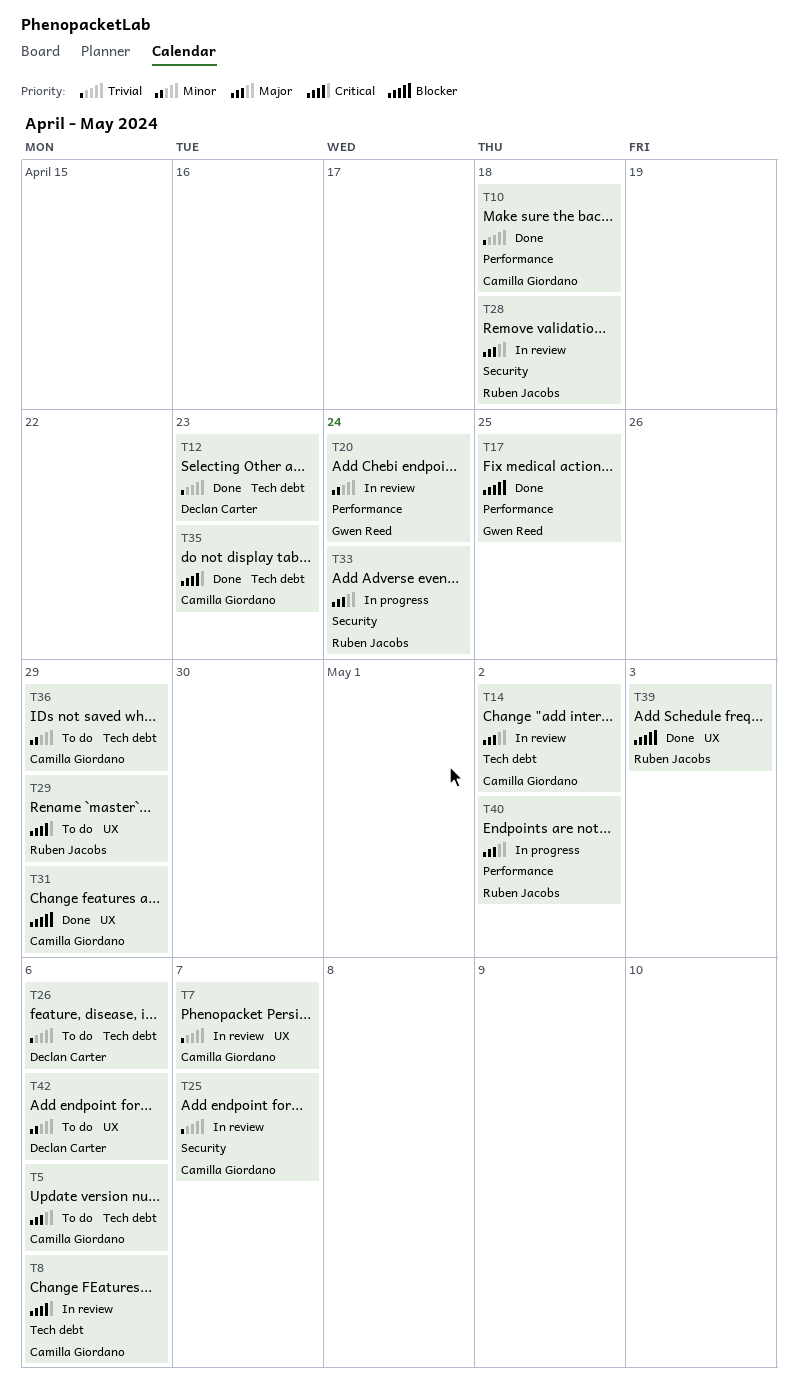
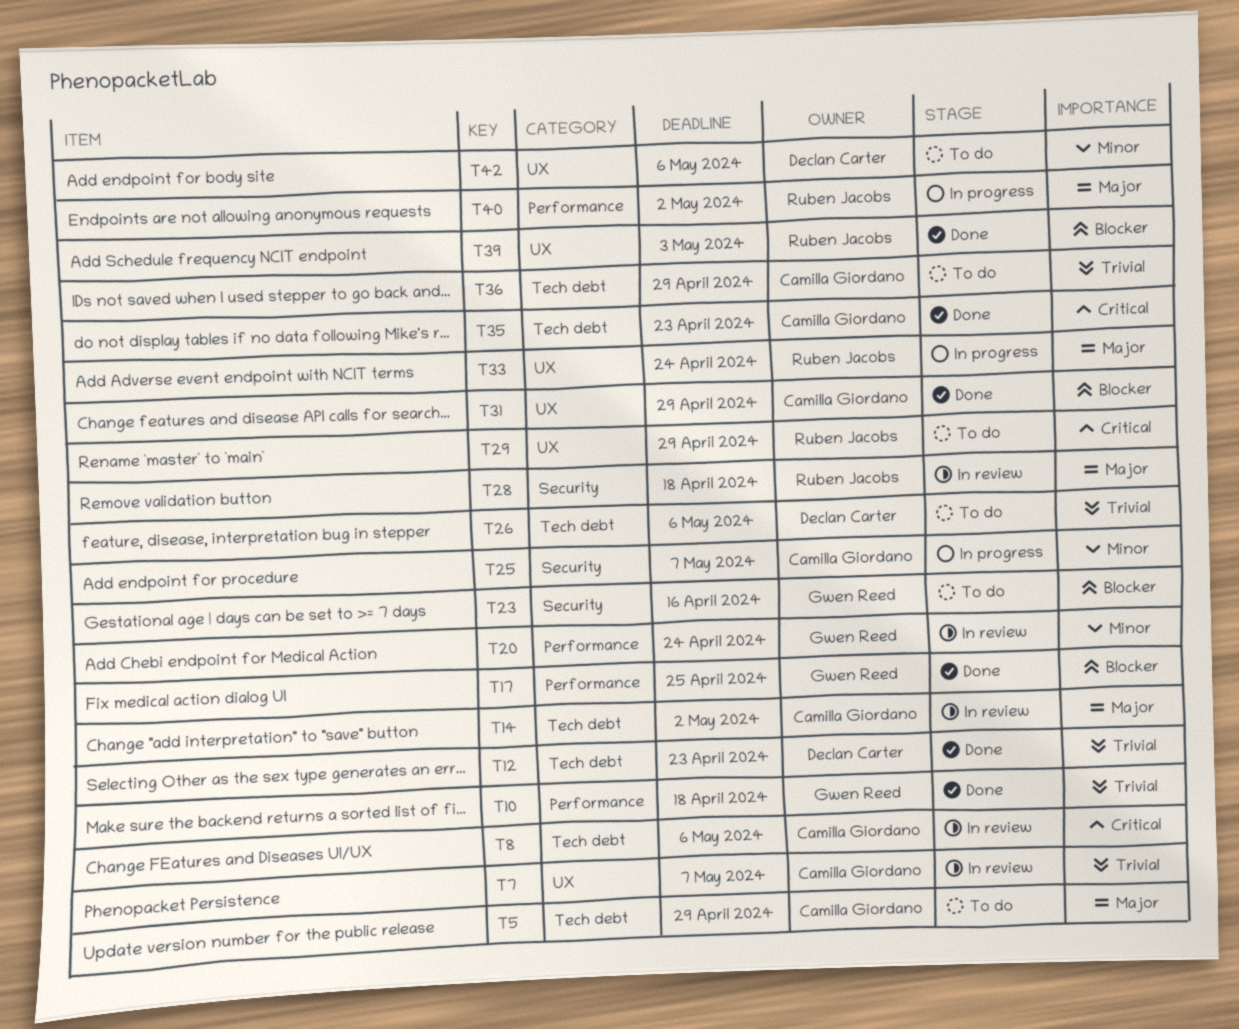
T5, due: May 6 -> Apr 29
T10, owner: Camilla Giordano -> Gwen Reed
T23: none -> present
T25, status: In review -> In progress
T25, priority: Trivial -> Minor
T33, label: Security -> UX
T36, priority: Minor -> Trivial

